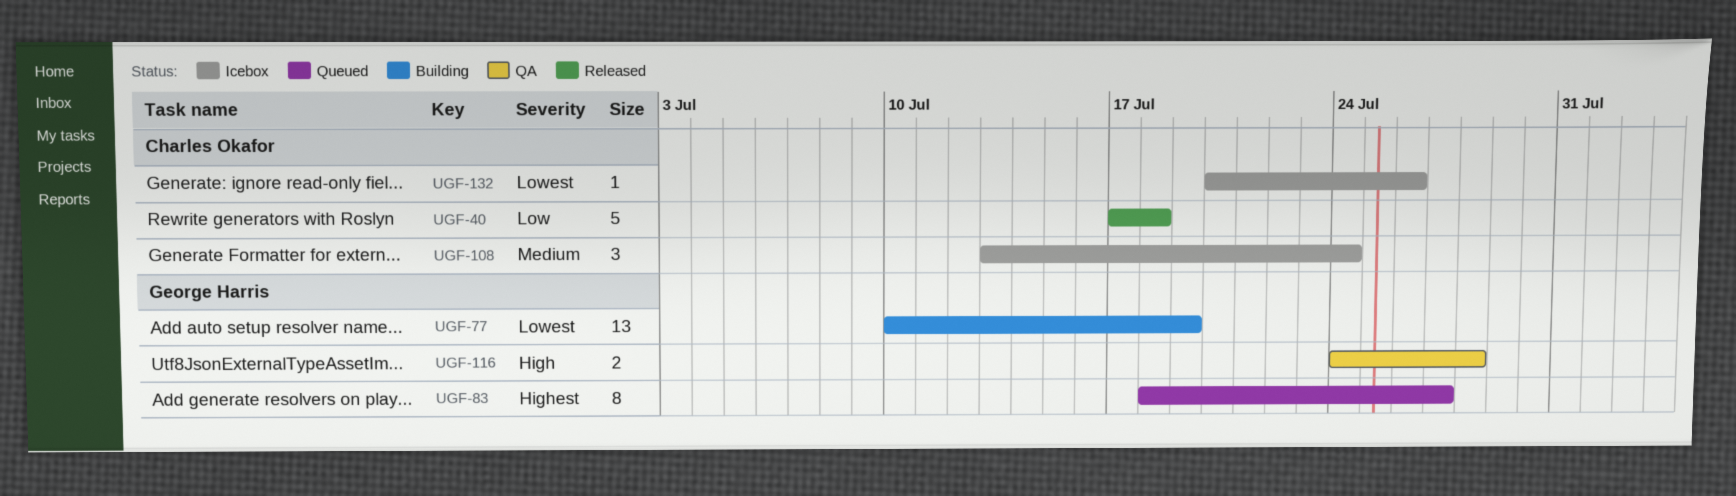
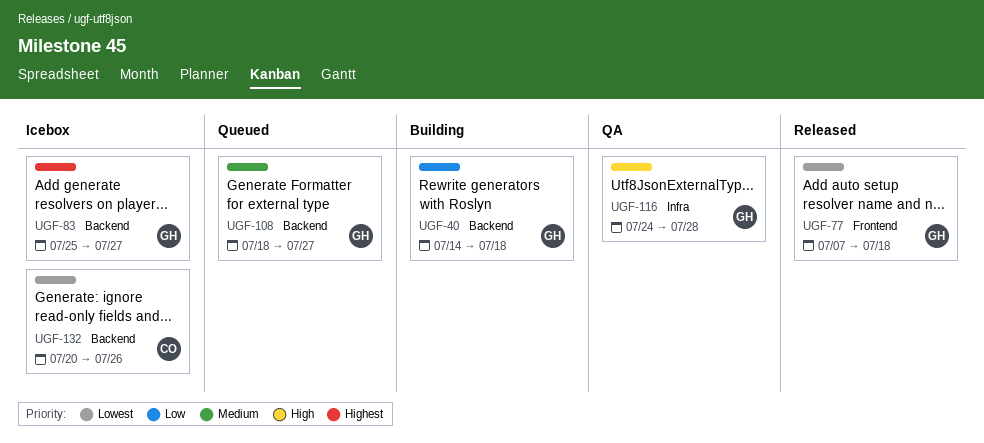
UGF-40, status: Released -> Building
UGF-40, owner: Charles Okafor -> George Harris
UGF-40, start: Jul 17 -> Jul 14
UGF-77, status: Building -> Released
UGF-77, start: Jul 10 -> Jul 7
UGF-77, due: Jul 19 -> Jul 18
UGF-83, status: Queued -> Icebox
UGF-83, start: Jul 18 -> Jul 25
UGF-108, status: Icebox -> Queued
UGF-108, owner: Charles Okafor -> George Harris
UGF-108, start: Jul 13 -> Jul 18
UGF-108, due: Jul 24 -> Jul 27

